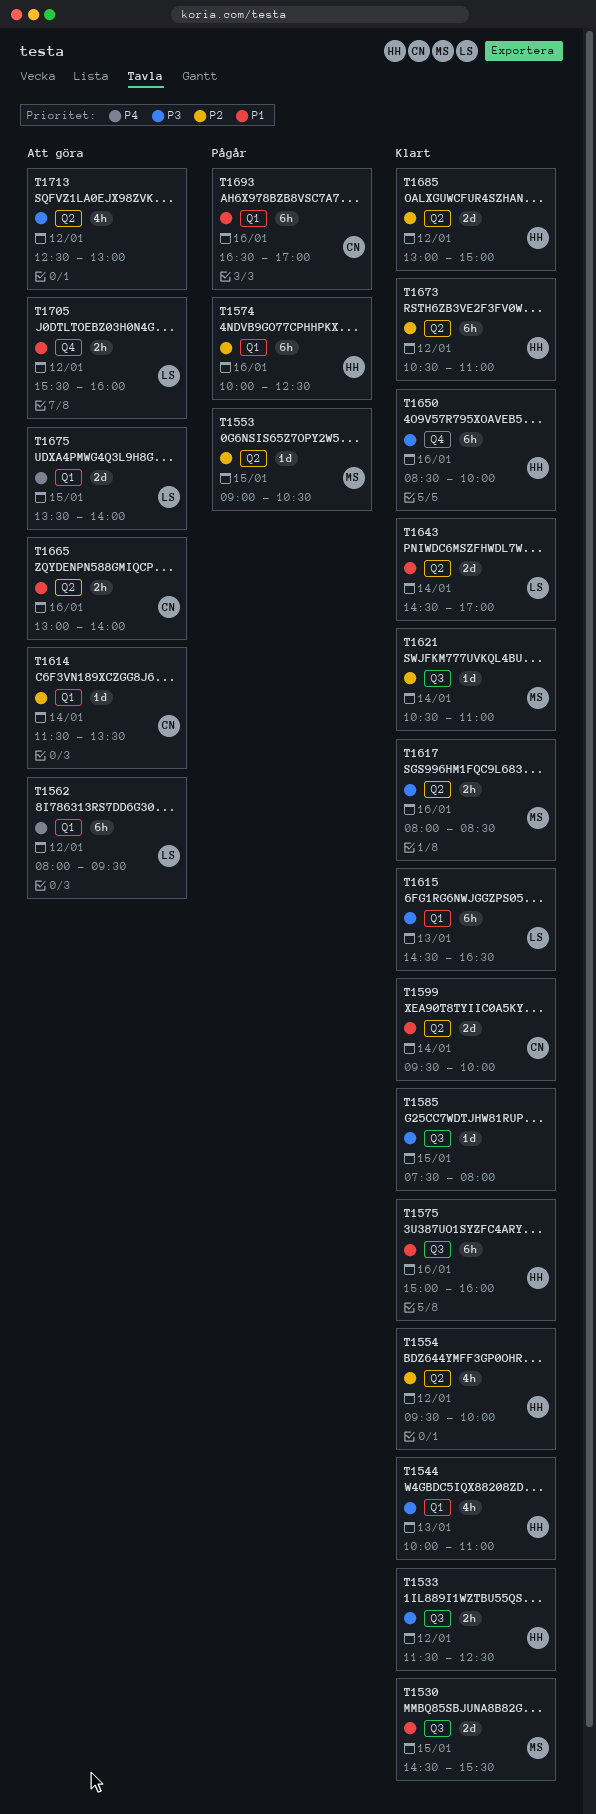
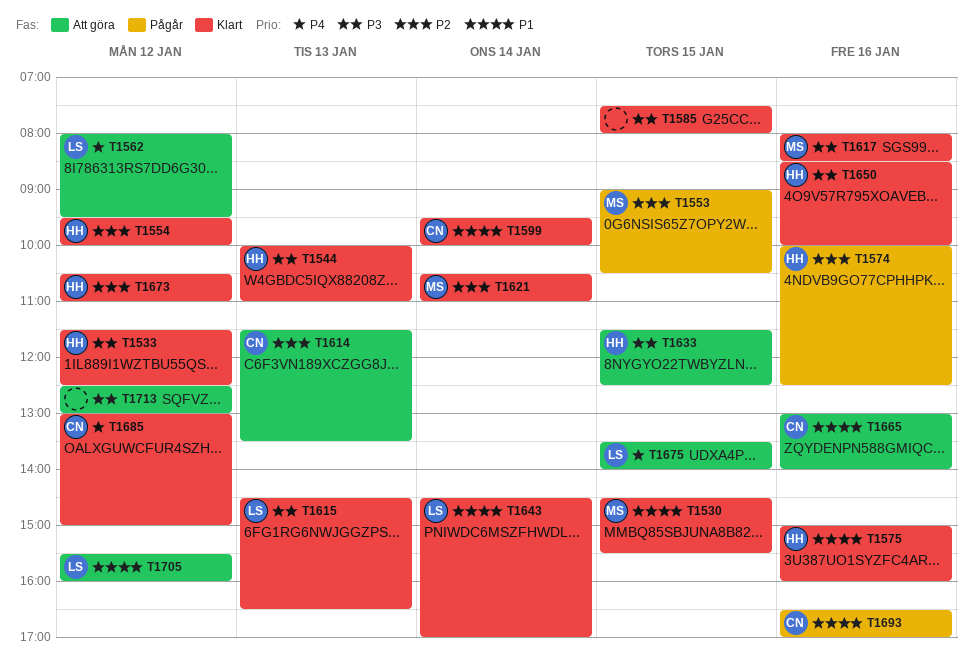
T1614, day: Jan 14 -> Jan 13
T1633: none -> present
T1685, owner: HH -> CN
T1685, priority: P2 -> P4

